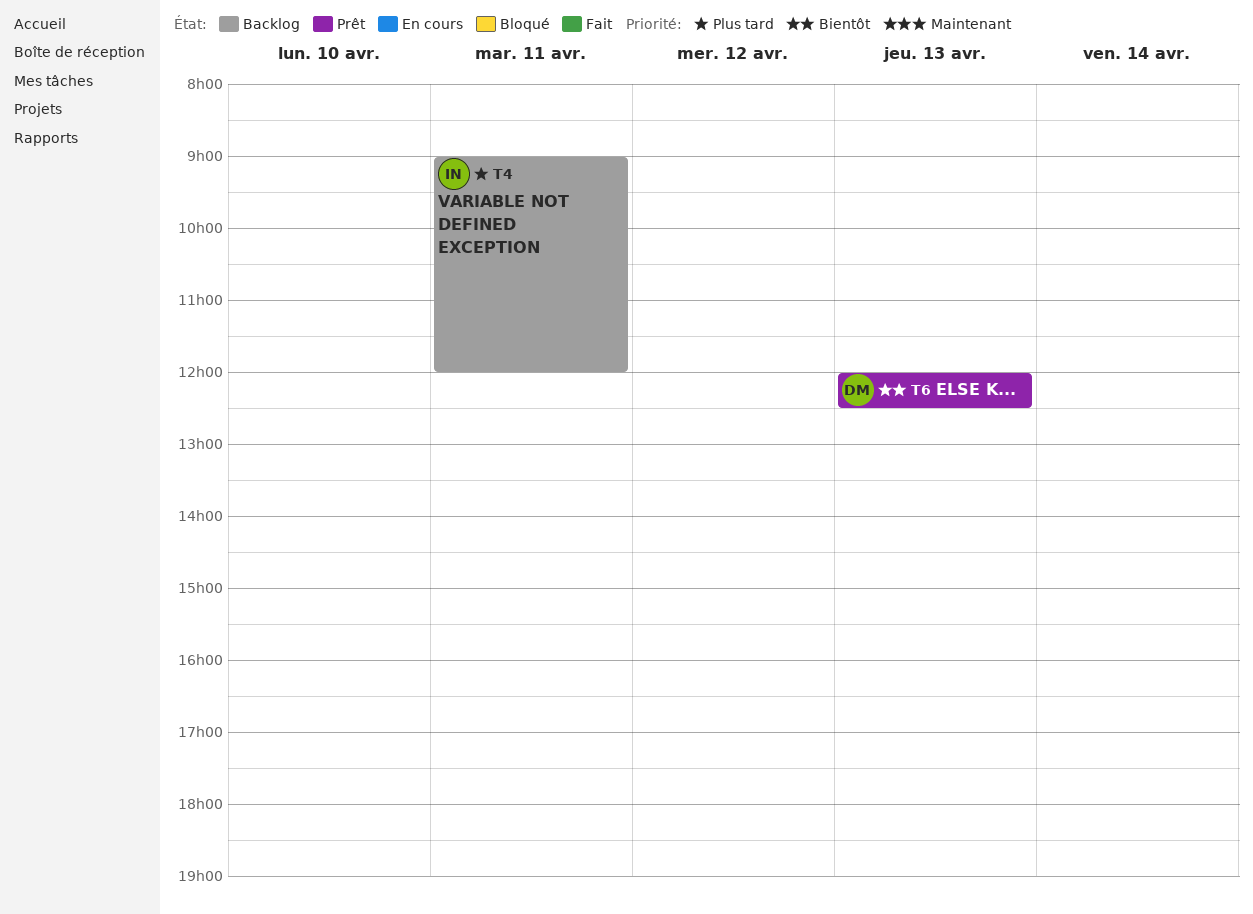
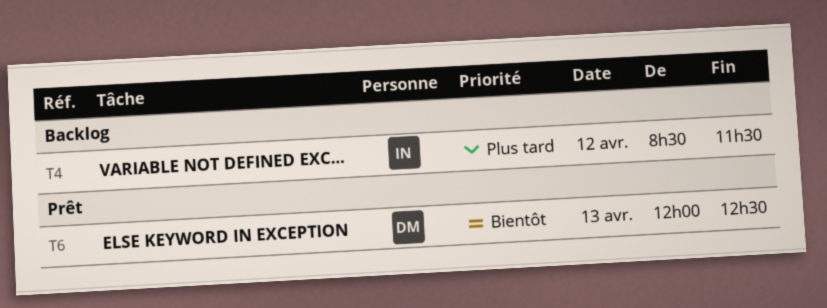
T4, day: Apr 11 -> Apr 12
T4, begins: 09:00 -> 08:30
T4, ends: 12:00 -> 11:30

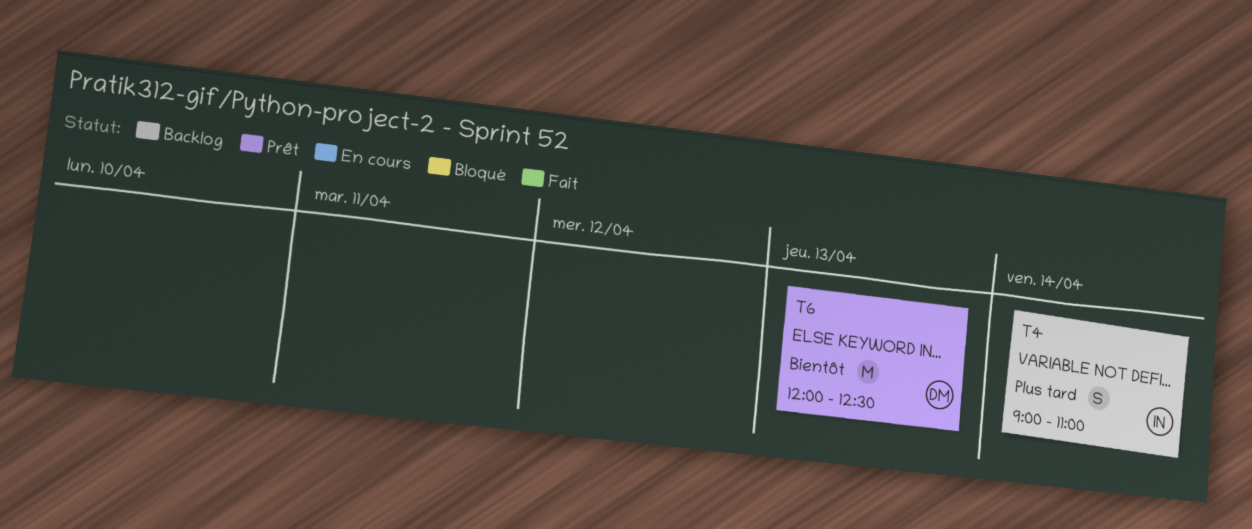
T4, day: Apr 12 -> Apr 14
T4, begins: 08:30 -> 09:00
T4, ends: 11:30 -> 11:00

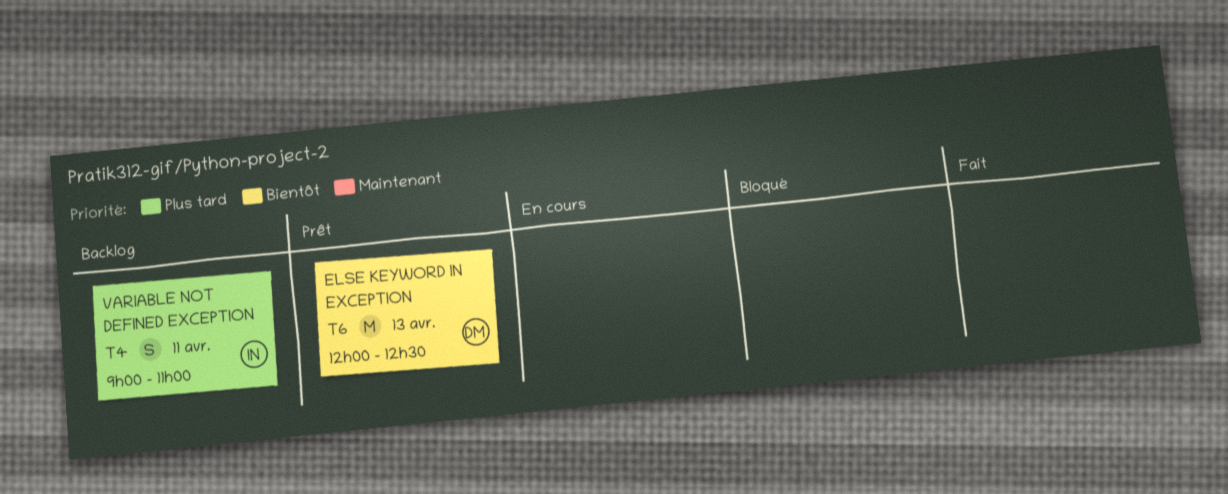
T4, day: Apr 14 -> Apr 11

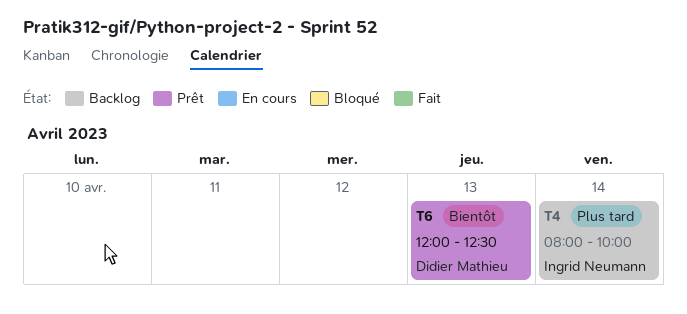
T4, day: Apr 11 -> Apr 14
T4, begins: 09:00 -> 08:00
T4, ends: 11:00 -> 10:00

